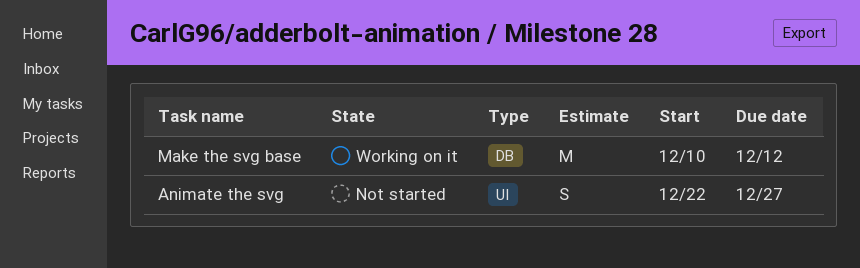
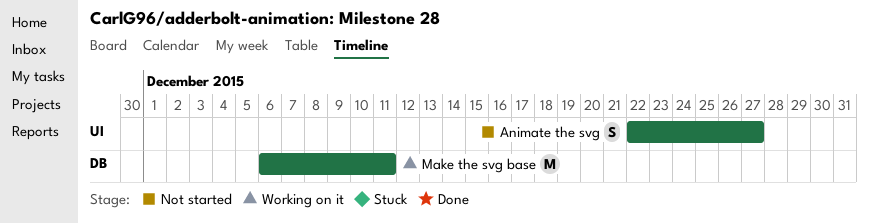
Make the svg base, start: Dec 10 -> Dec 6
Make the svg base, due: Dec 12 -> Dec 11

